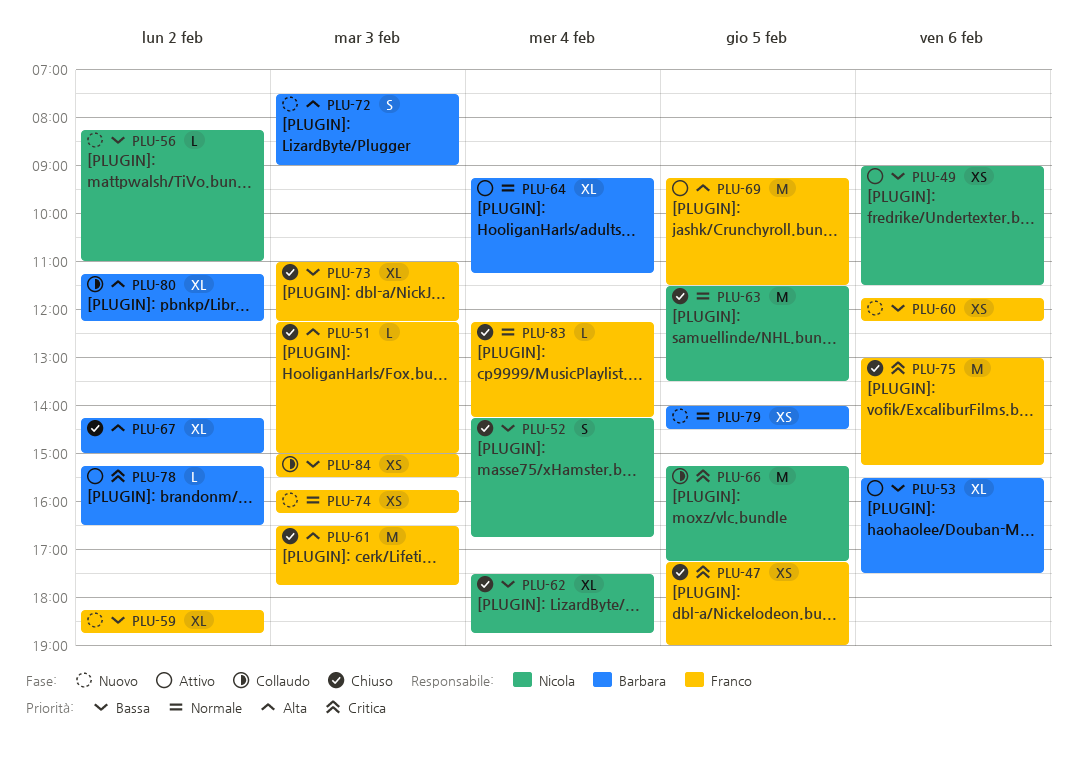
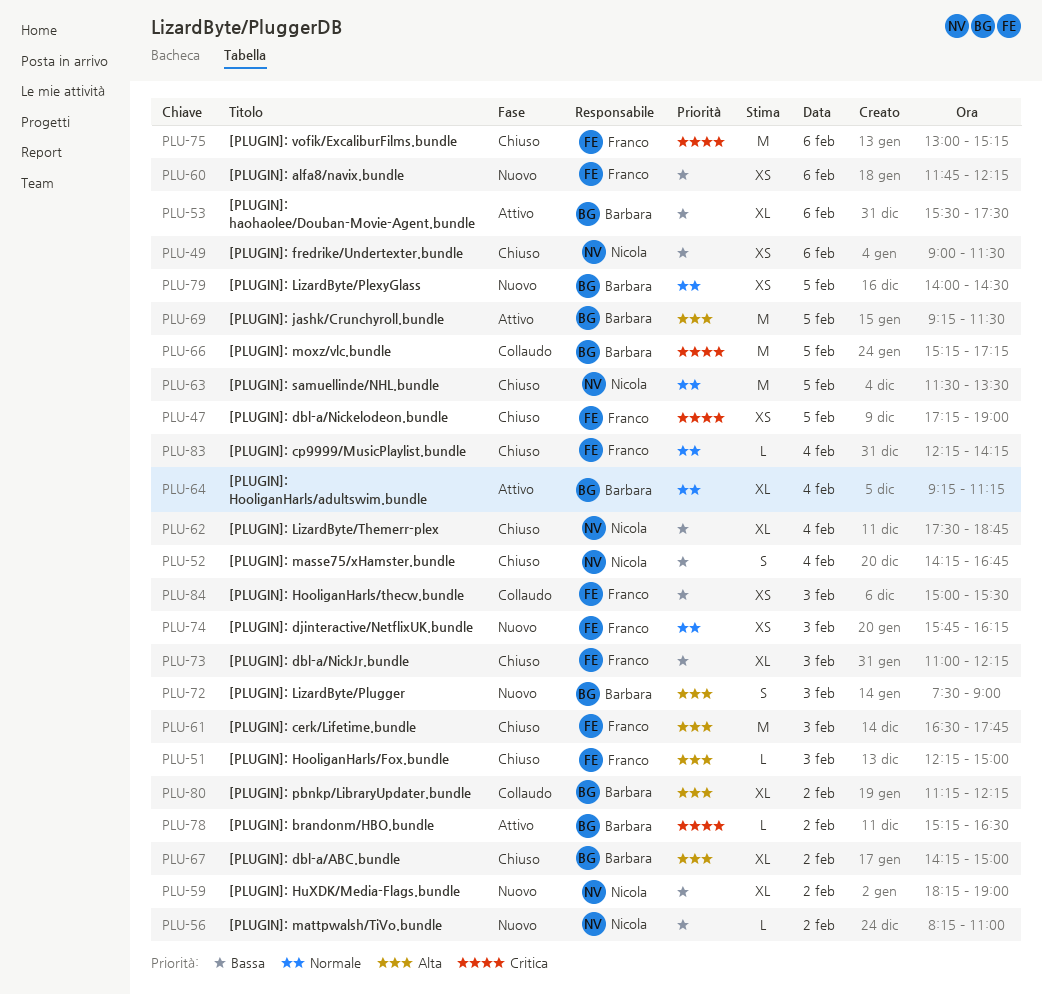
PLU-49, status: Attivo -> Chiuso
PLU-59, owner: Franco -> Nicola
PLU-59, ends: 18:45 -> 19:00
PLU-66, owner: Nicola -> Barbara
PLU-69, owner: Franco -> Barbara

